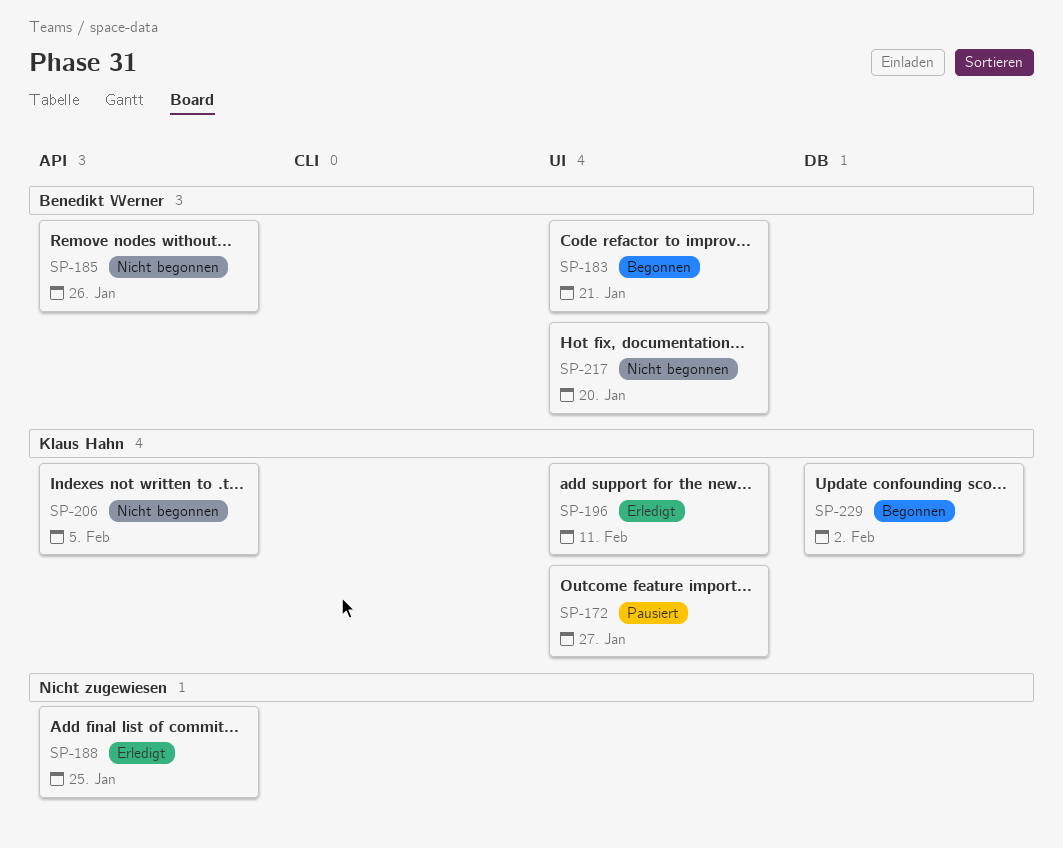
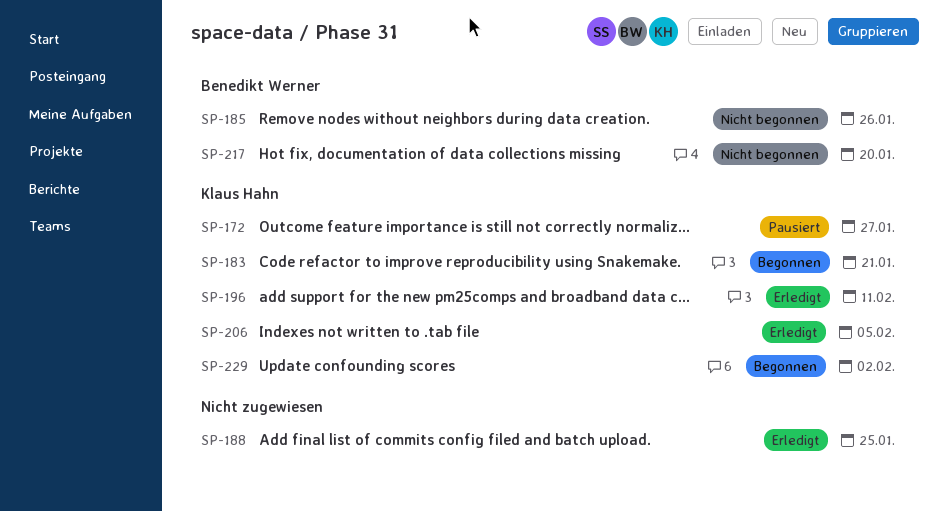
SP-183, owner: Benedikt Werner -> Klaus Hahn
SP-206, status: Nicht begonnen -> Erledigt

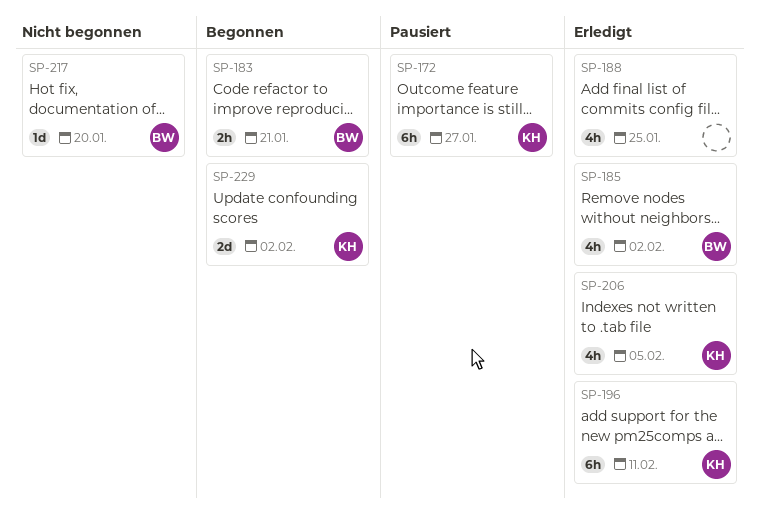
SP-183, owner: Klaus Hahn -> Benedikt Werner
SP-185, status: Nicht begonnen -> Erledigt
SP-185, due: Jan 26 -> Feb 2

